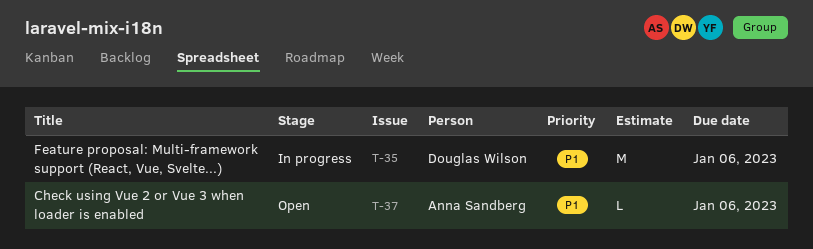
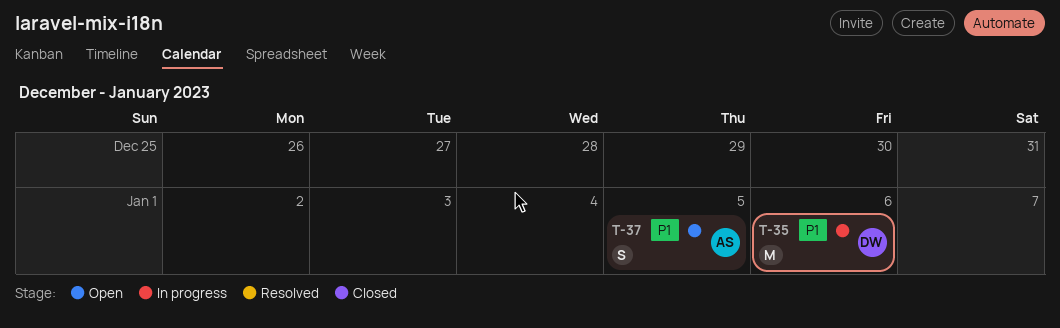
T-37, estimate: L -> S
T-37, due: Jan 6 -> Jan 5

